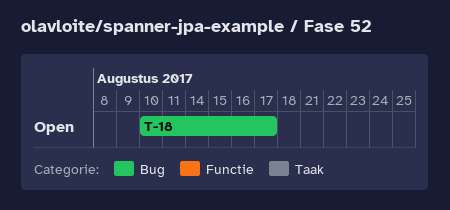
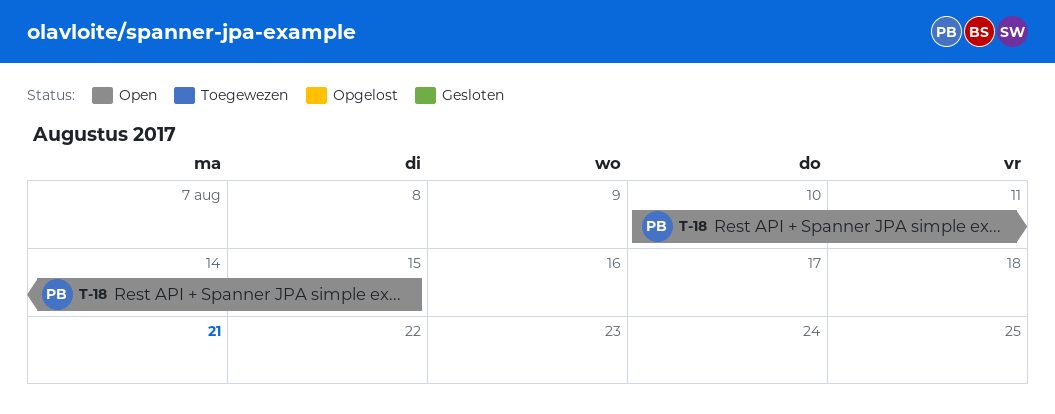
T-18, due: Aug 17 -> Aug 15

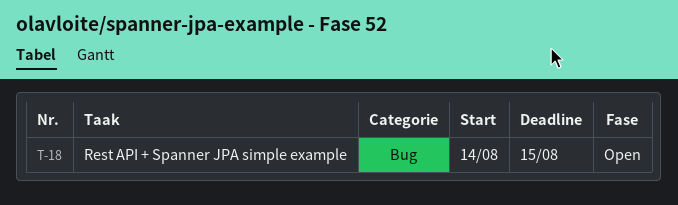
T-18, start: Aug 10 -> Aug 14

